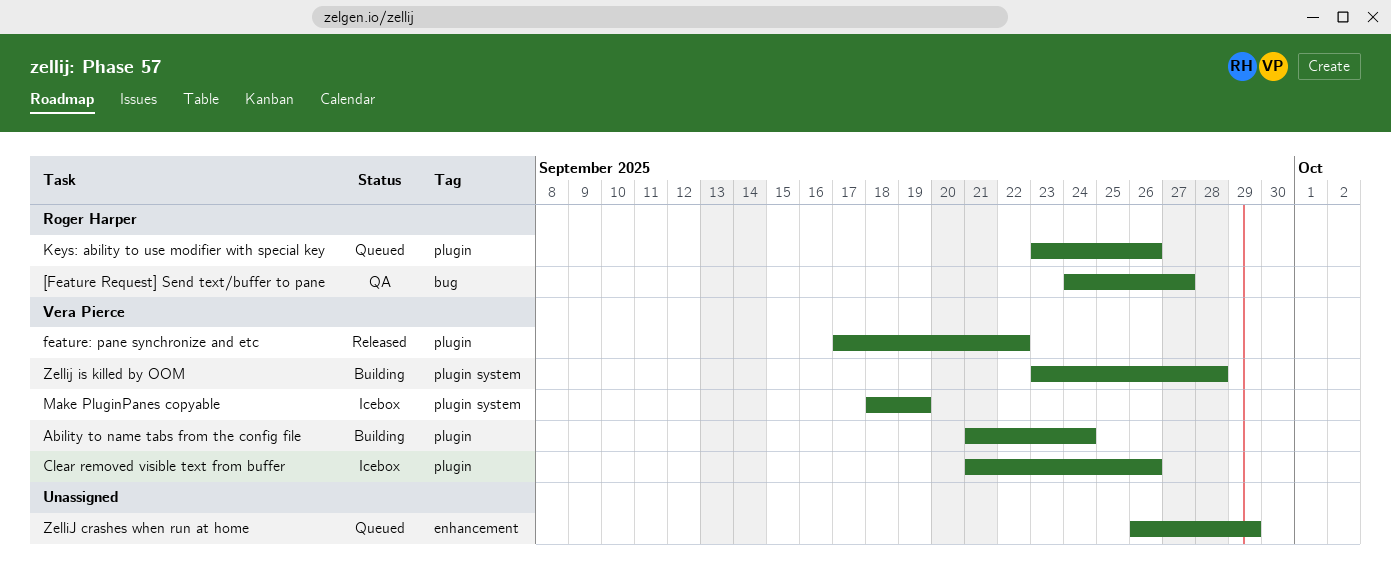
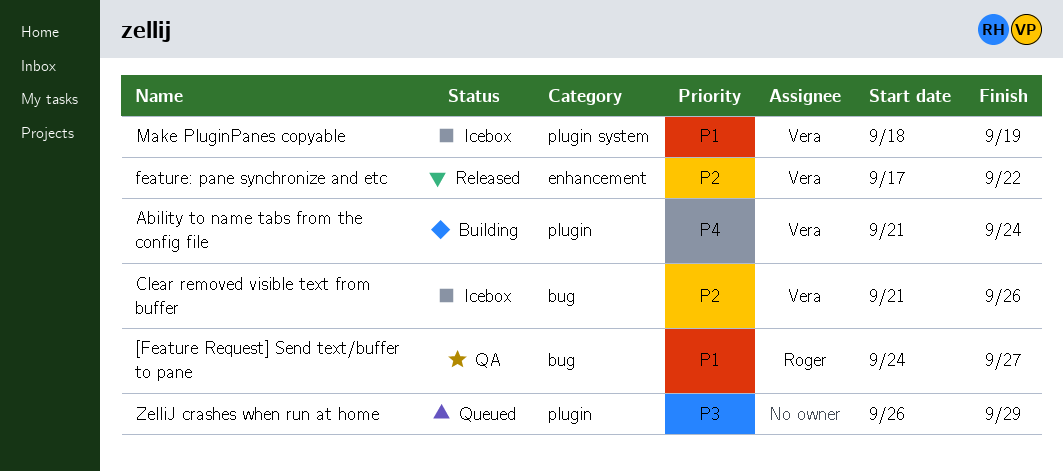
Clear removed visible text from buffer, label: plugin -> bug
feature: pane synchronize and etc, label: plugin -> enhancement
Keys: ability to use modifier with special key: present -> none
ZelliJ crashes when run at home, label: enhancement -> plugin
Zellij is killed by OOM: present -> none

